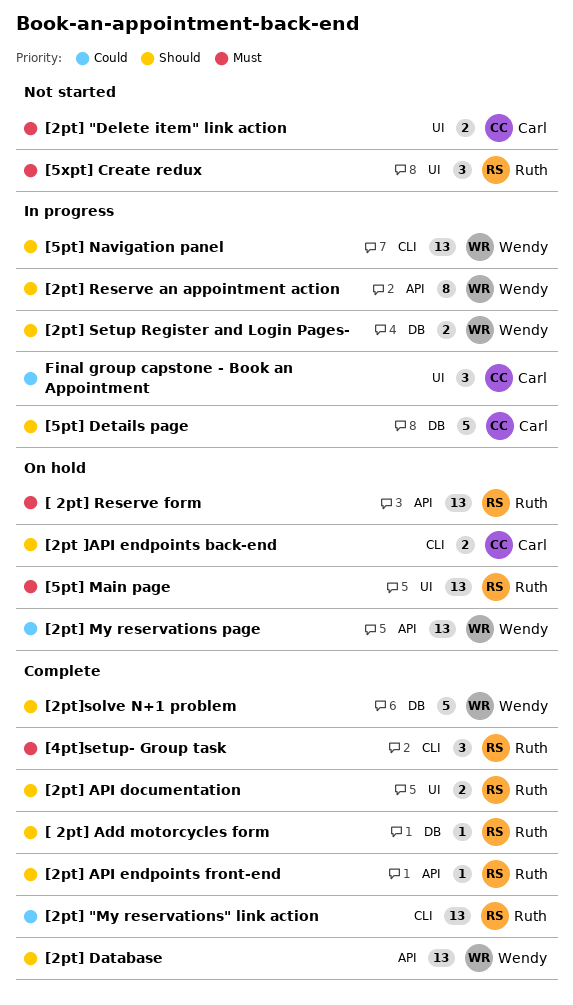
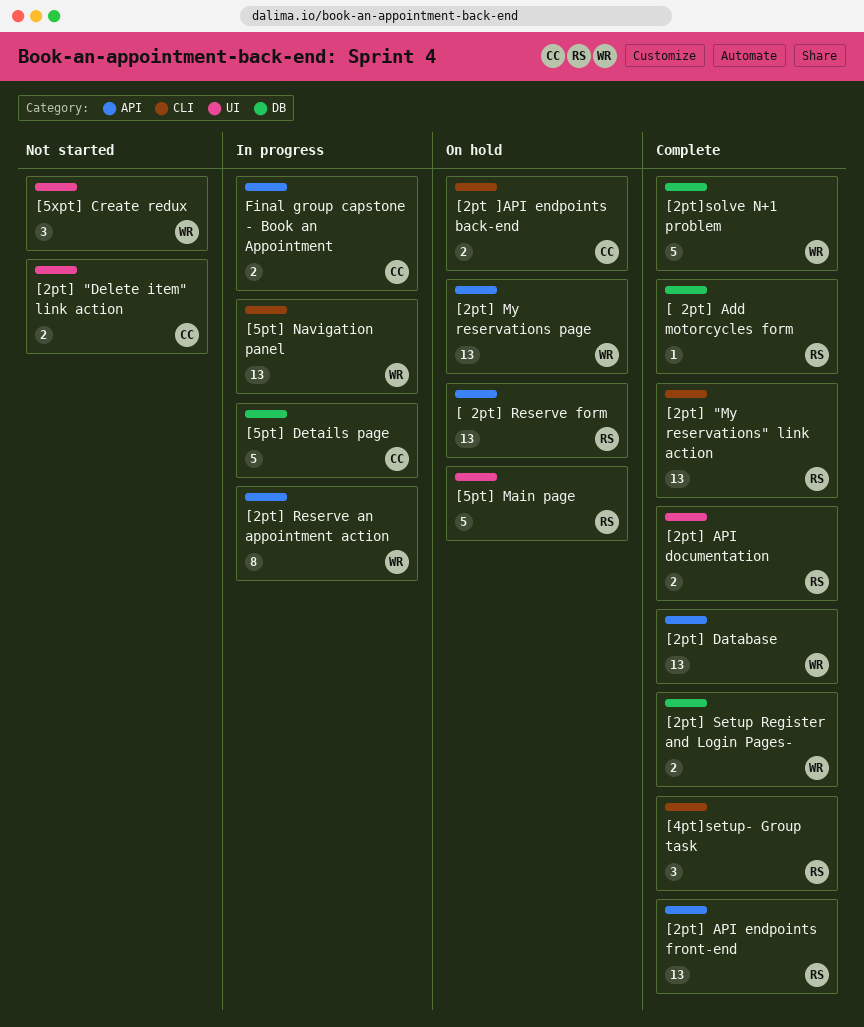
[2pt] API endpoints front-end, estimate: 1 -> 13
[2pt] Setup Register and Login Pages-, status: In progress -> Complete
[5pt] Main page, estimate: 13 -> 5
[5xpt] Create redux, owner: Ruth -> Wendy
Final group capstone - Book an Appointment, label: UI -> API
Final group capstone - Book an Appointment, estimate: 3 -> 2

